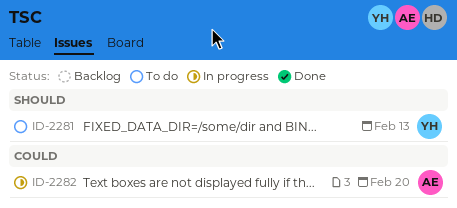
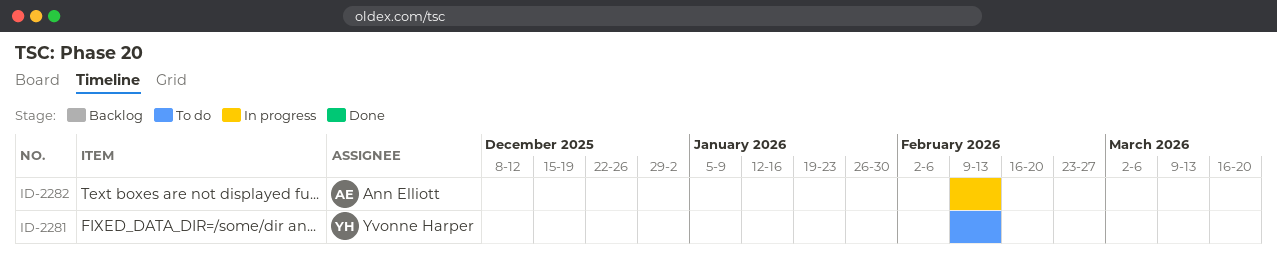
ID-2282, due: Feb 20 -> Feb 13

